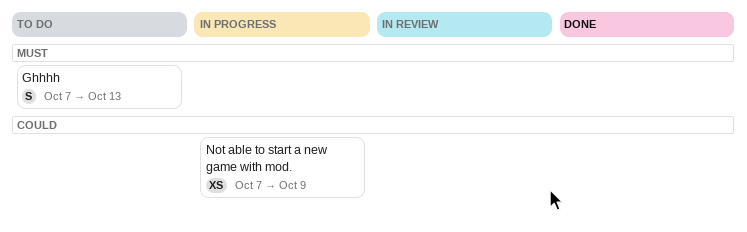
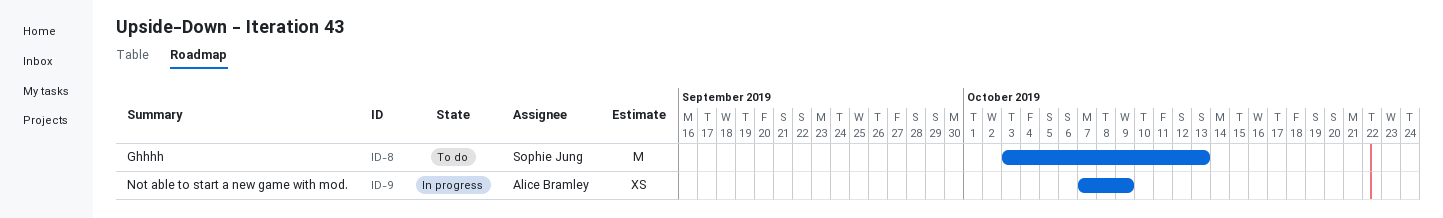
Ghhhh, estimate: S -> M
Ghhhh, start: Oct 7 -> Oct 3

